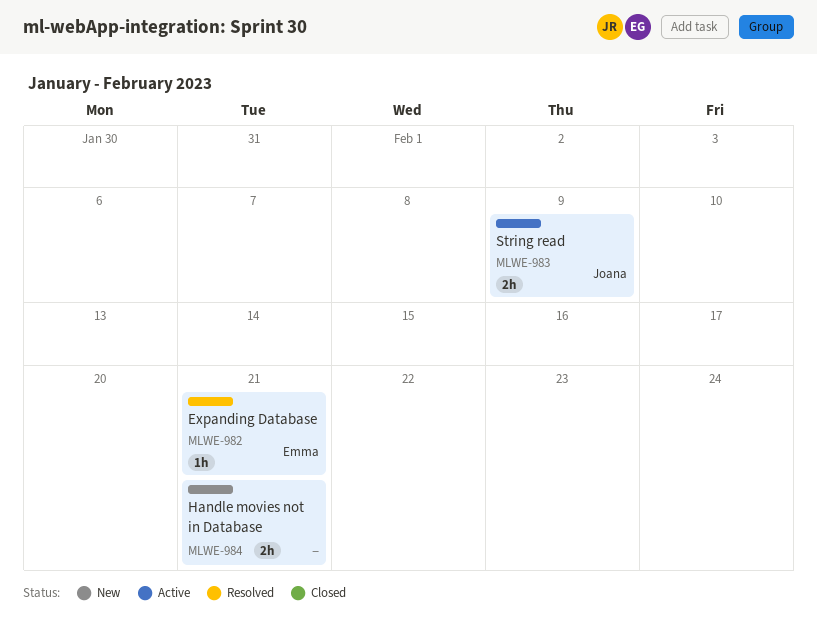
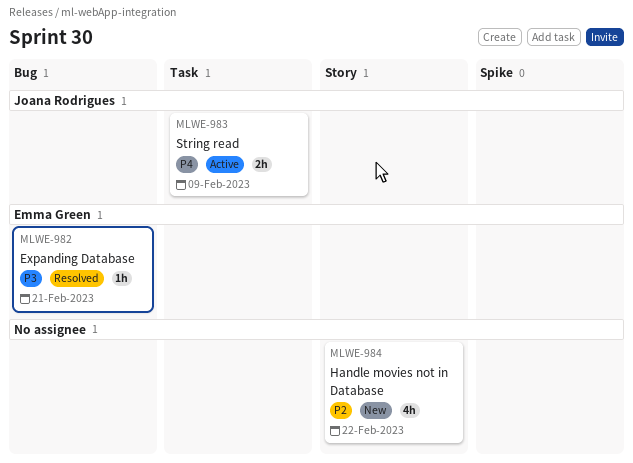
MLWE-984, estimate: 2h -> 4h
MLWE-984, due: Feb 21 -> Feb 22

